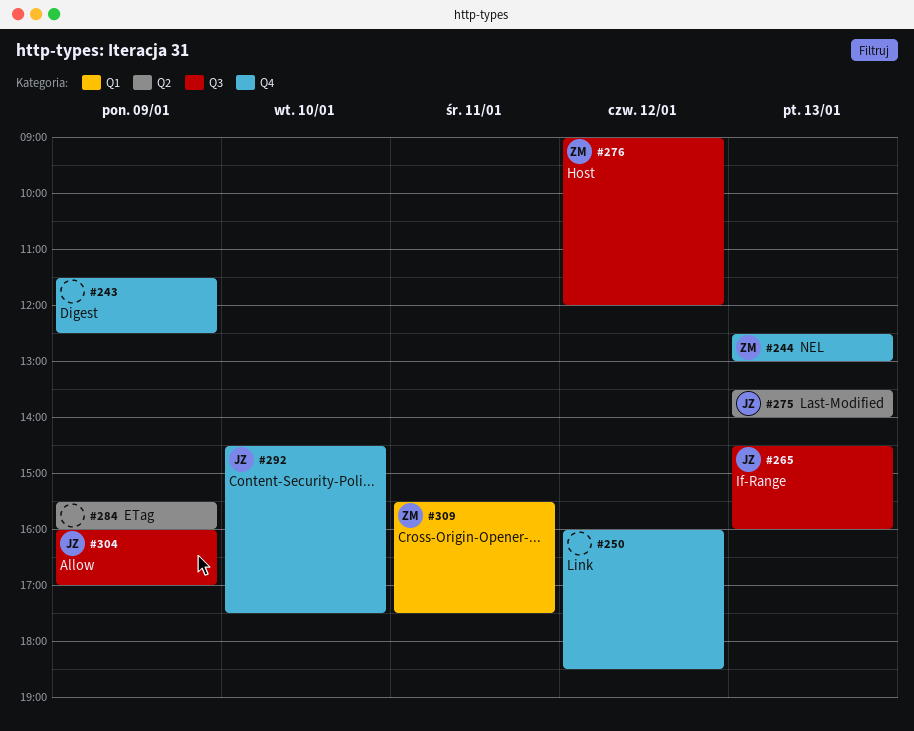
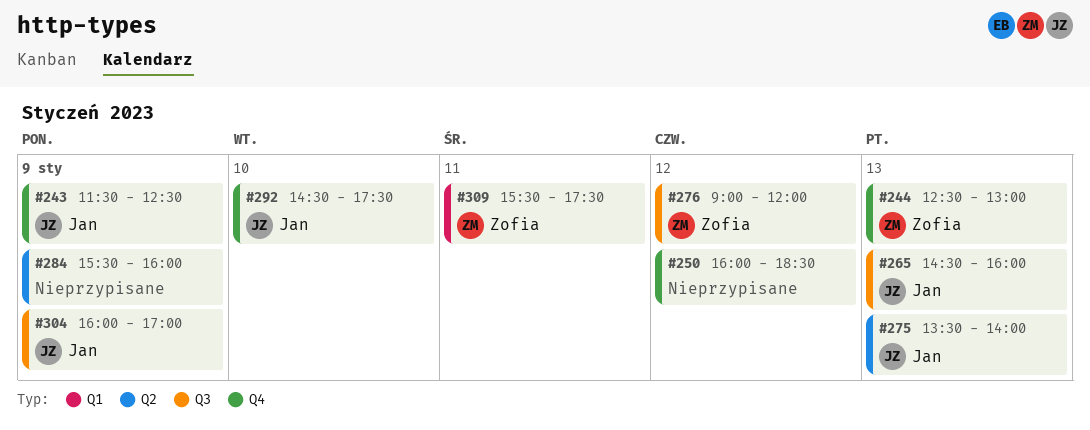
#243, owner: none -> Jan

